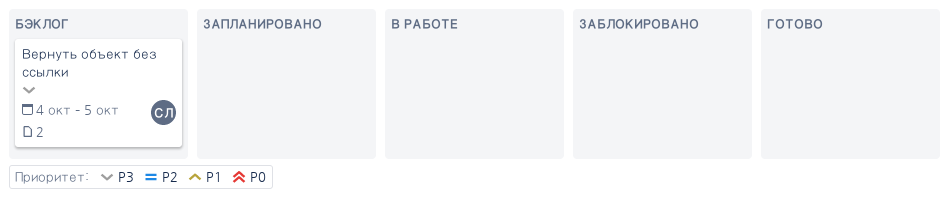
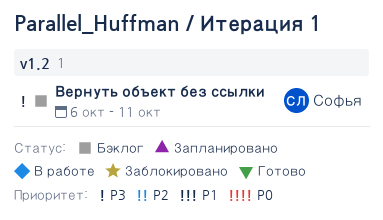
Вернуть объект без ссылки, start: Oct 4 -> Oct 6
Вернуть объект без ссылки, due: Oct 5 -> Oct 11

